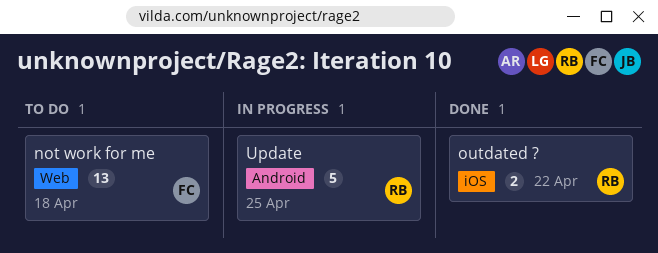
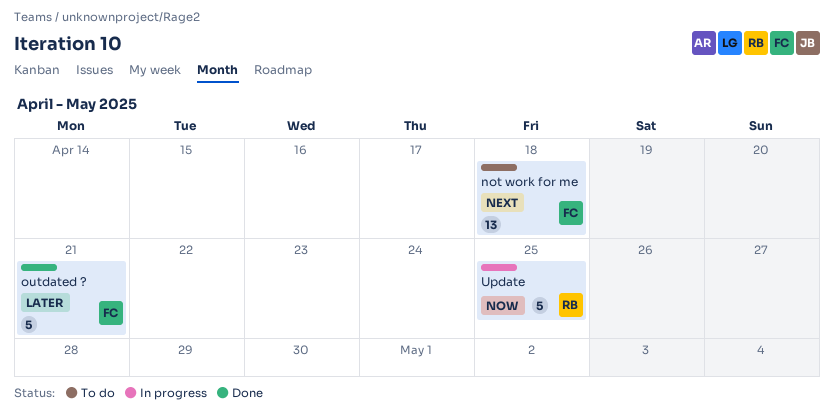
outdated ?, owner: RB -> FC
outdated ?, estimate: 2 -> 5
outdated ?, due: Apr 22 -> Apr 21

